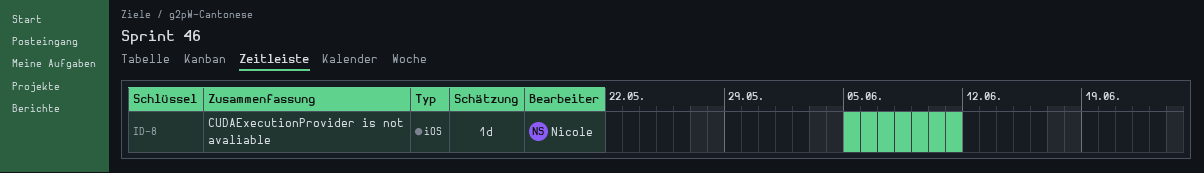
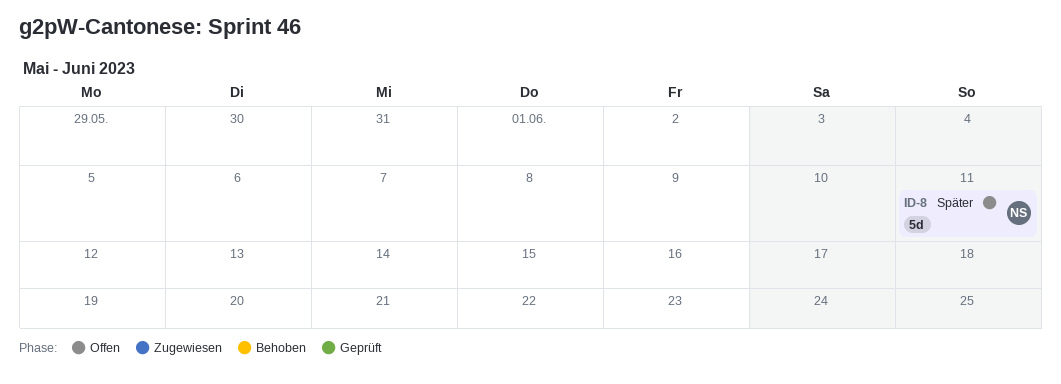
ID-8, estimate: 1d -> 5d

